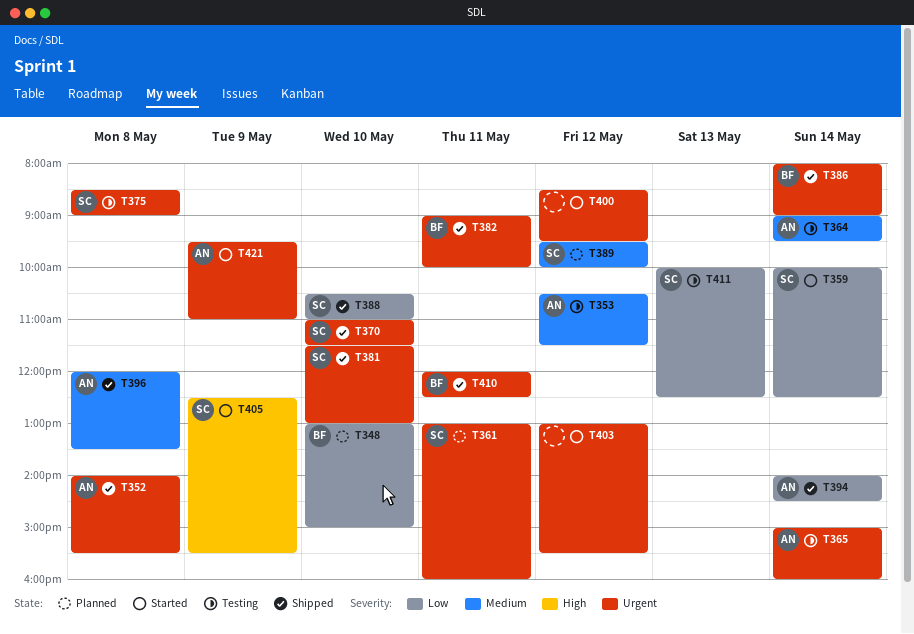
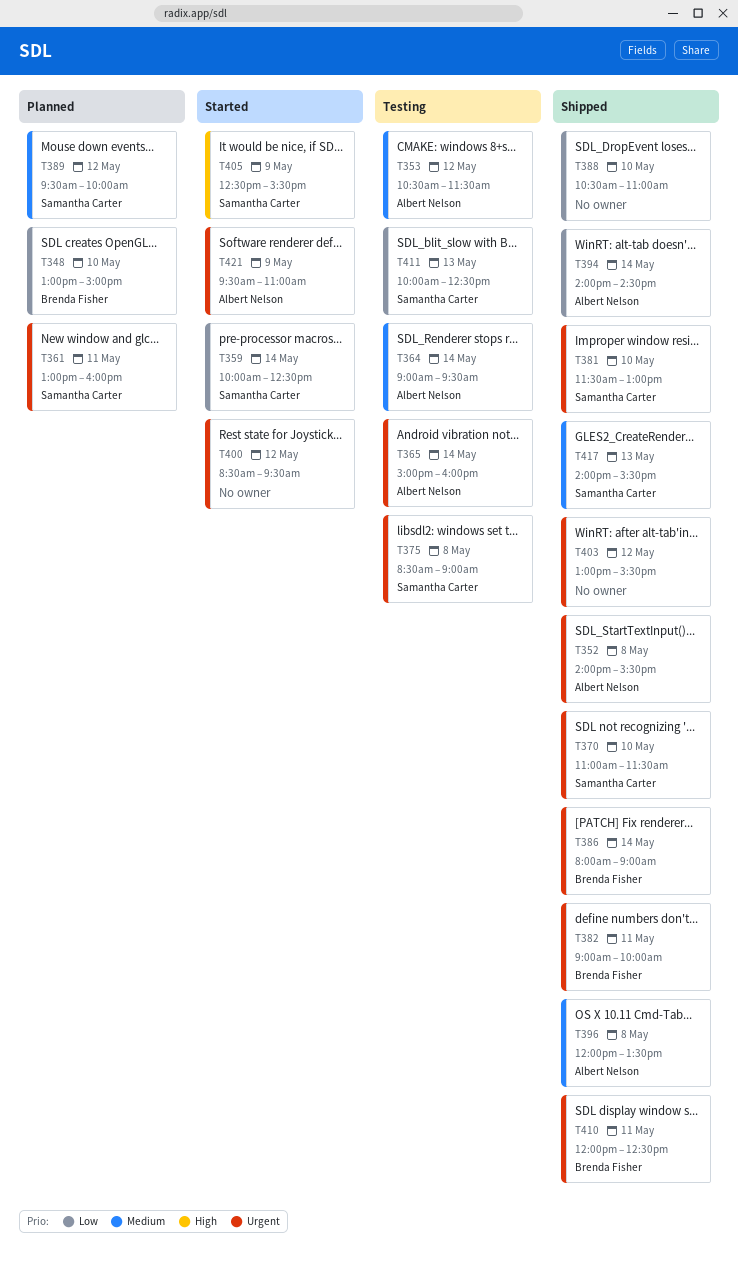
T388, owner: Samantha Carter -> none
T403, status: Started -> Shipped
T417: none -> present

